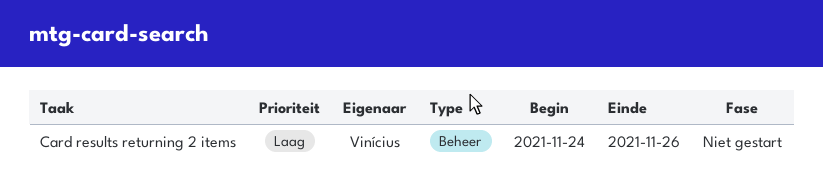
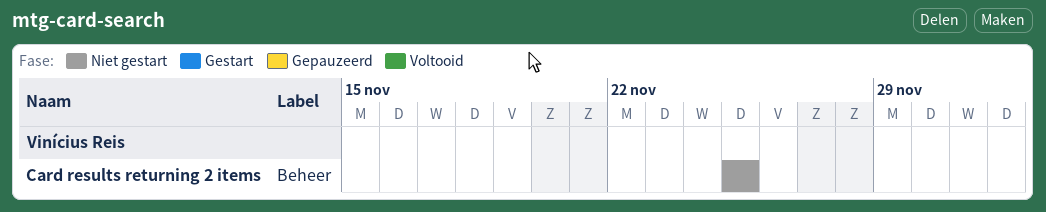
Card results returning 2 items, start: Nov 24 -> Nov 25
Card results returning 2 items, due: Nov 26 -> Nov 25

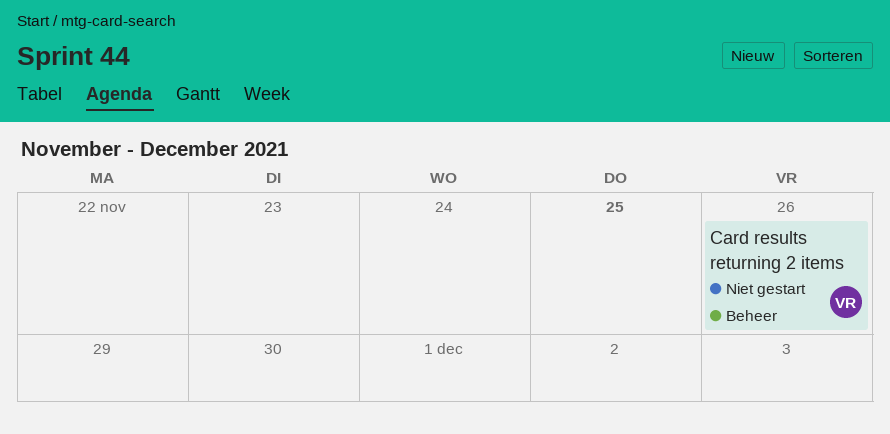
Card results returning 2 items, due: Nov 25 -> Nov 26

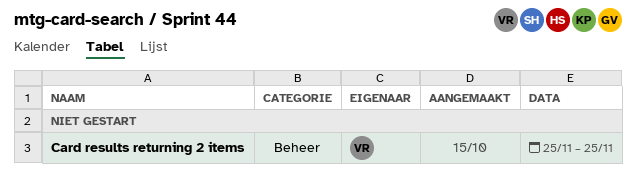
Card results returning 2 items, due: Nov 26 -> Nov 25

